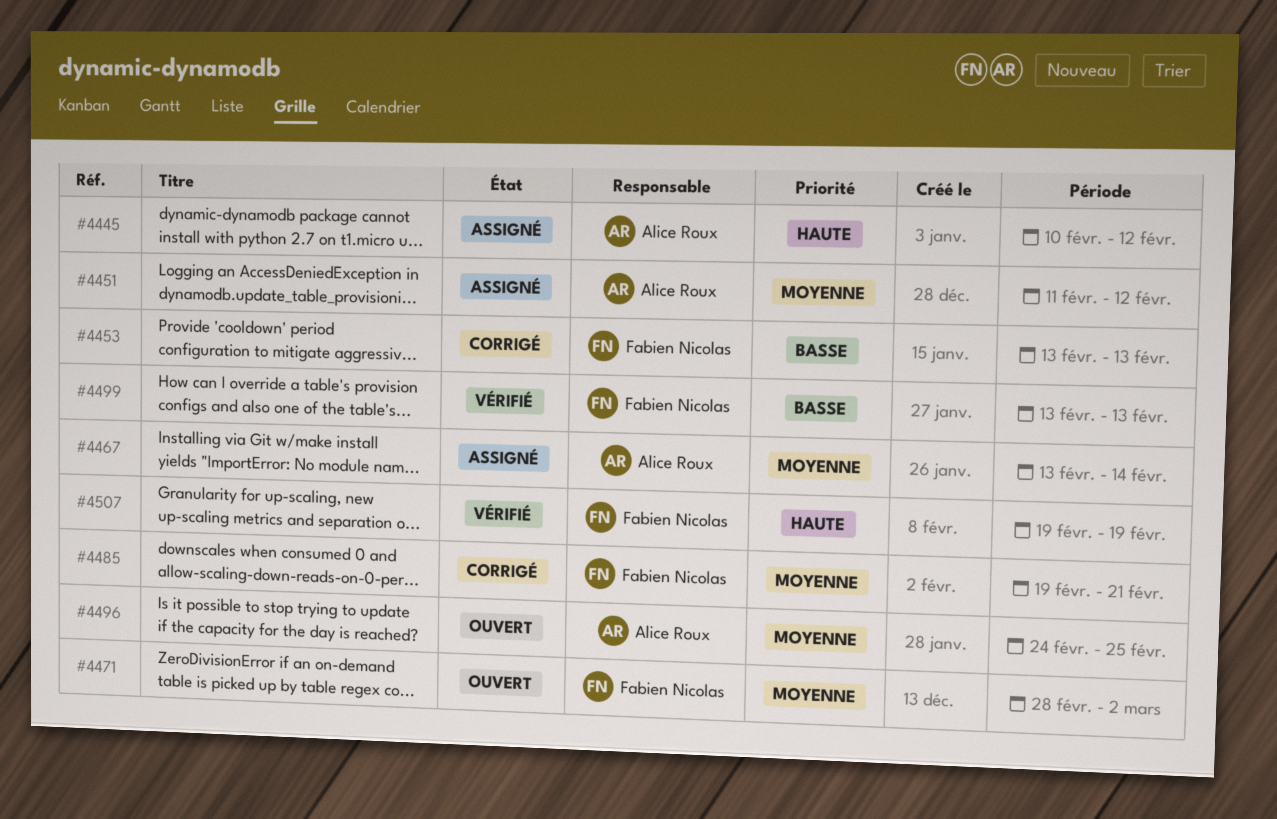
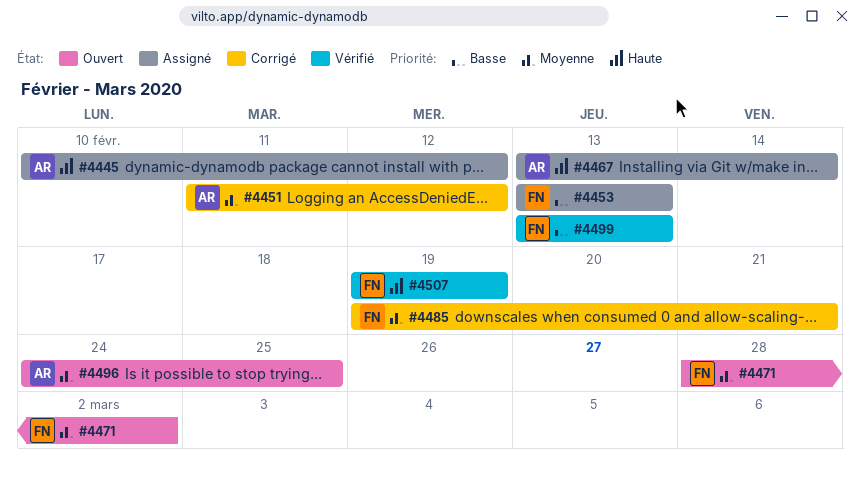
#4451, status: Assigné -> Corrigé
#4453, status: Corrigé -> Assigné
#4467, priority: Moyenne -> Haute

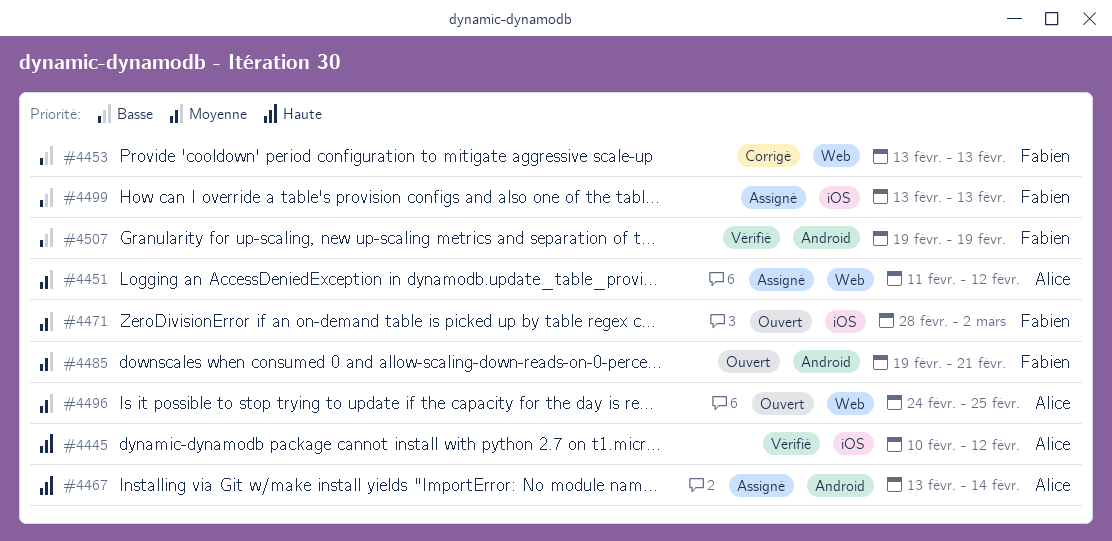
#4445, status: Assigné -> Vérifié
#4451, status: Corrigé -> Assigné
#4453, status: Assigné -> Corrigé
#4485, status: Corrigé -> Ouvert
#4499, status: Vérifié -> Assigné
#4507, priority: Haute -> Basse

